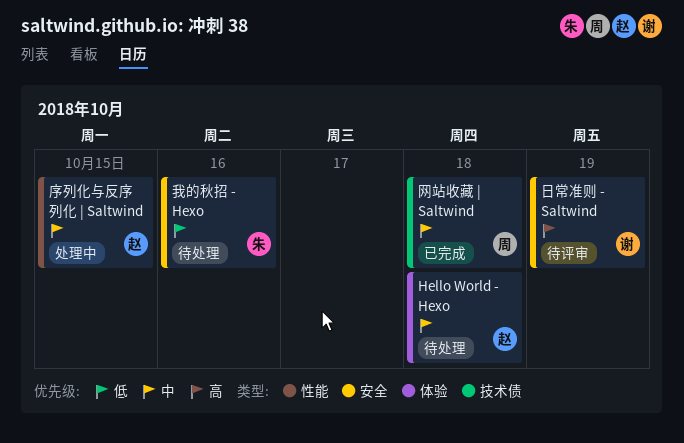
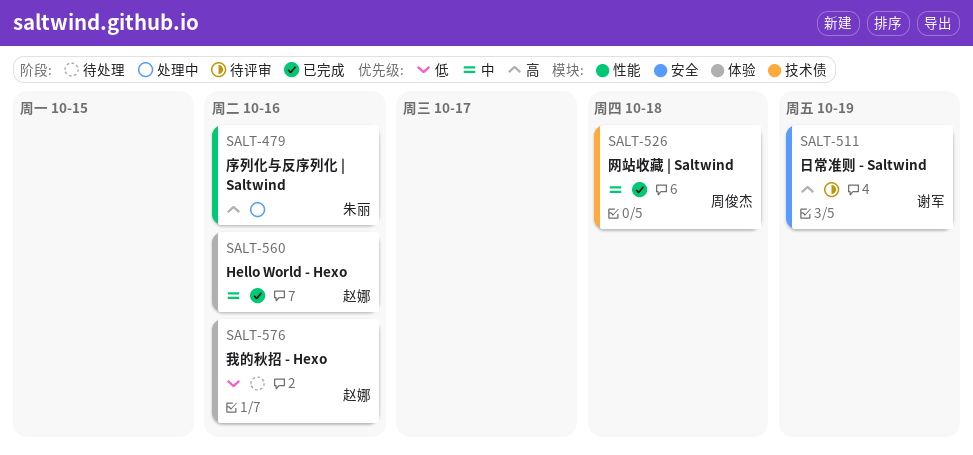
Hello World - Hexo, status: 待处理 -> 已完成
Hello World - Hexo, due: Oct 18 -> Oct 16
序列化与反序列化 | Saltwind, owner: 赵娜 -> 朱丽
序列化与反序列化 | Saltwind, priority: 中 -> 高
序列化与反序列化 | Saltwind, due: Oct 15 -> Oct 16
我的秋招 - Hexo, owner: 朱丽 -> 赵娜
我的秋招 - Hexo, label: 安全 -> 体验

